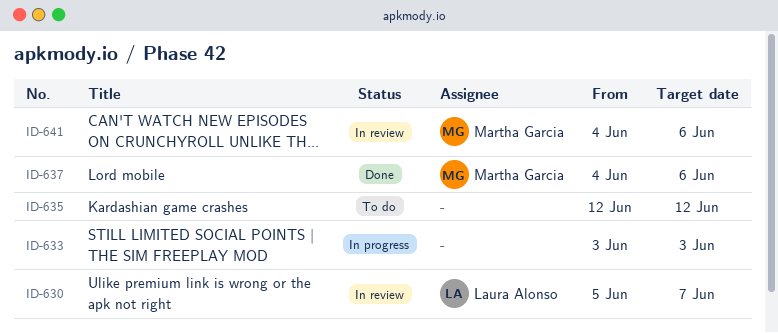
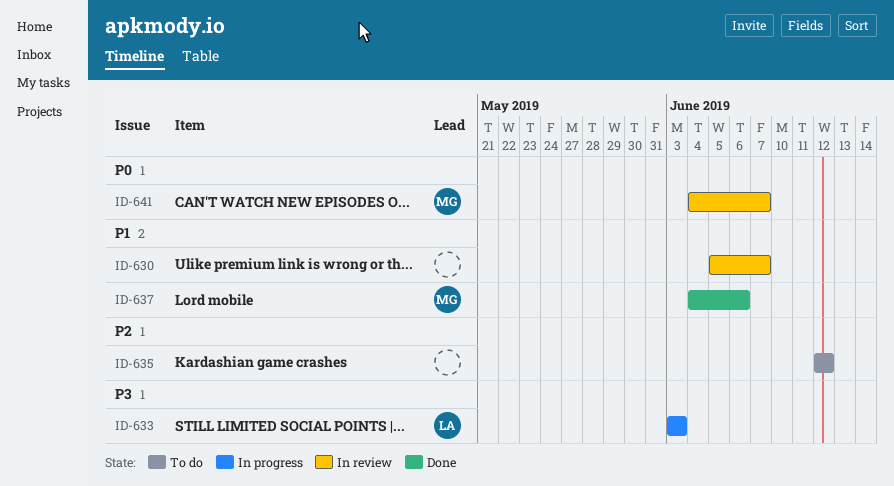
ID-630, owner: Laura Alonso -> none
ID-633, owner: none -> Laura Alonso
ID-641, due: Jun 6 -> Jun 7

